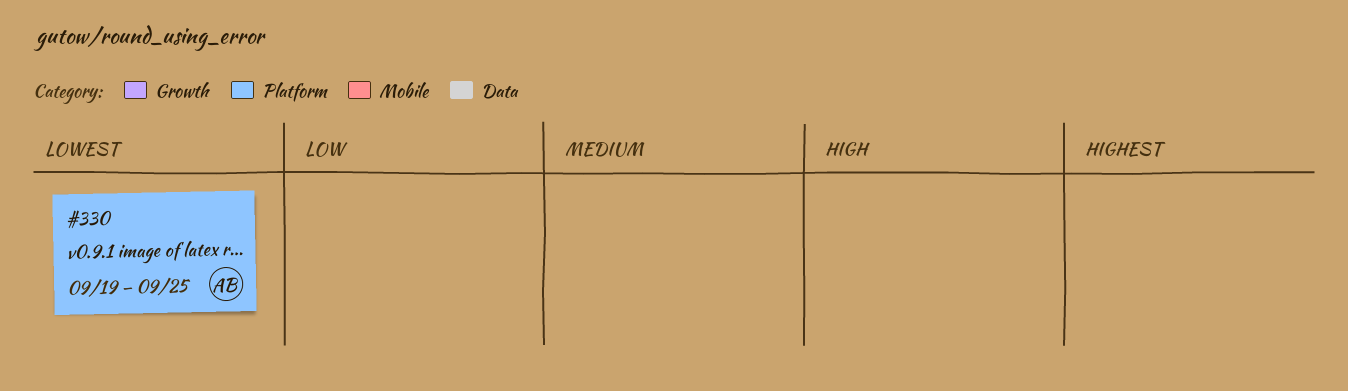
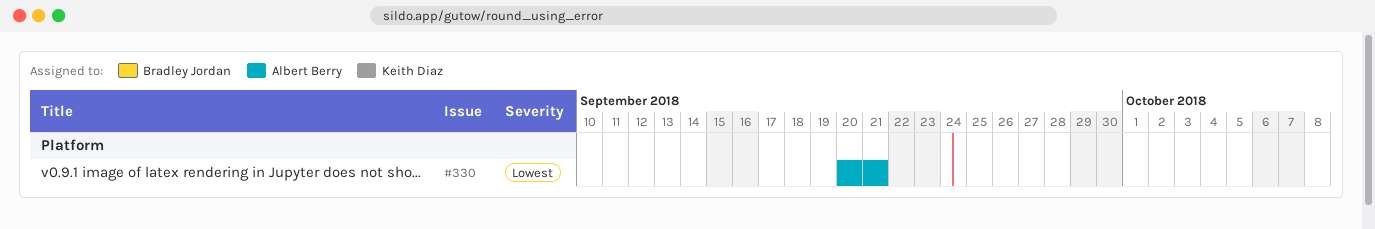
#330, start: Sep 19 -> Sep 20
#330, due: Sep 25 -> Sep 21

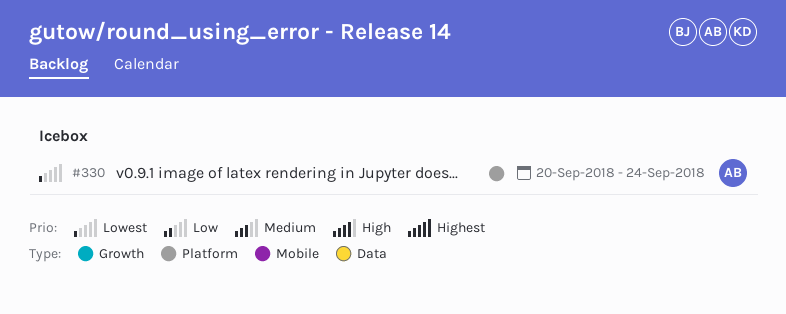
#330, due: Sep 21 -> Sep 24

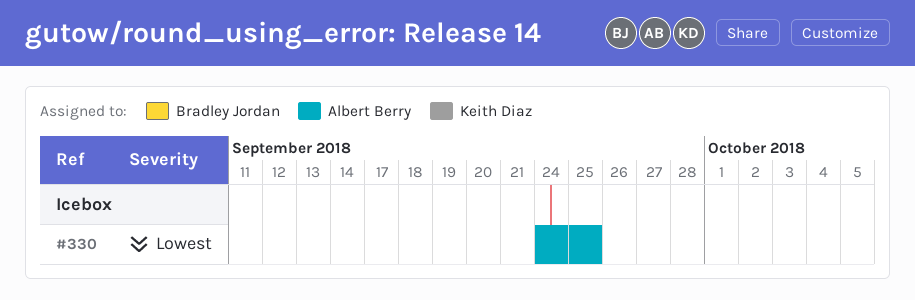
#330, start: Sep 20 -> Sep 24
#330, due: Sep 24 -> Sep 25

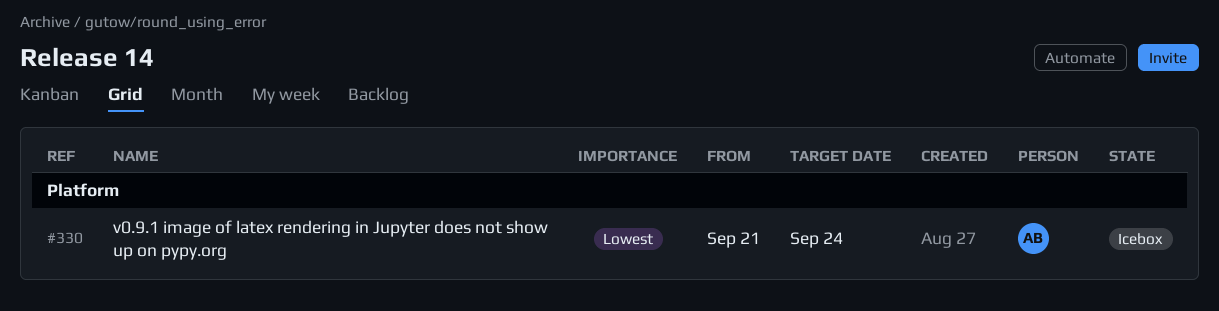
#330, start: Sep 24 -> Sep 21
#330, due: Sep 25 -> Sep 24

